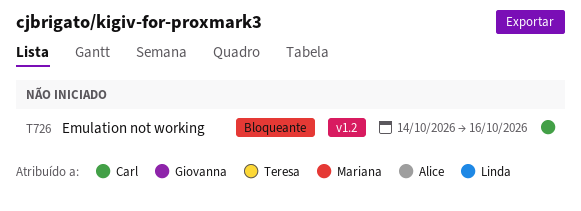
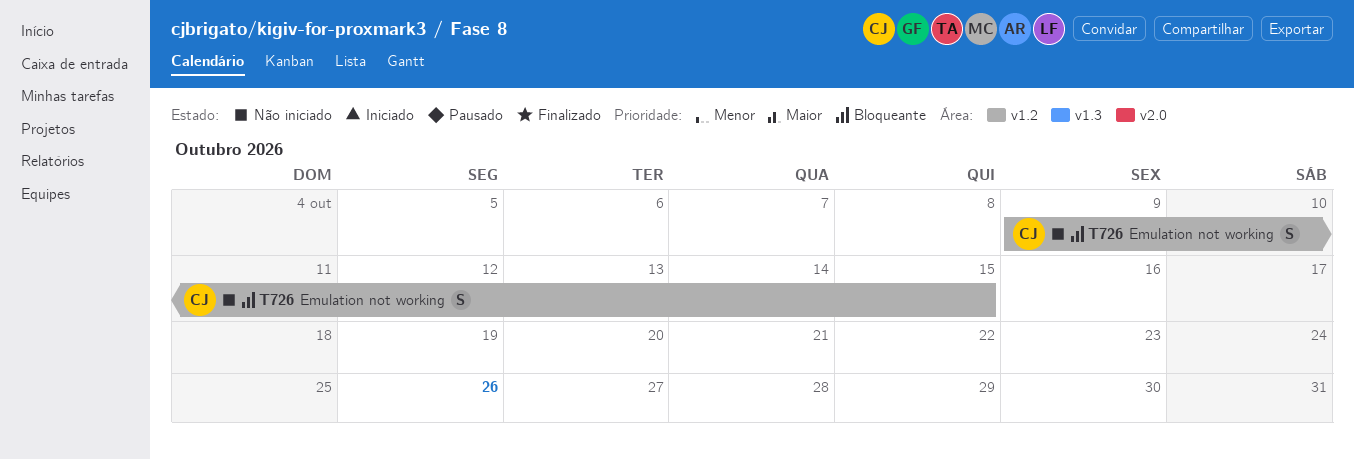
T726, start: Oct 14 -> Oct 9
T726, due: Oct 16 -> Oct 15

